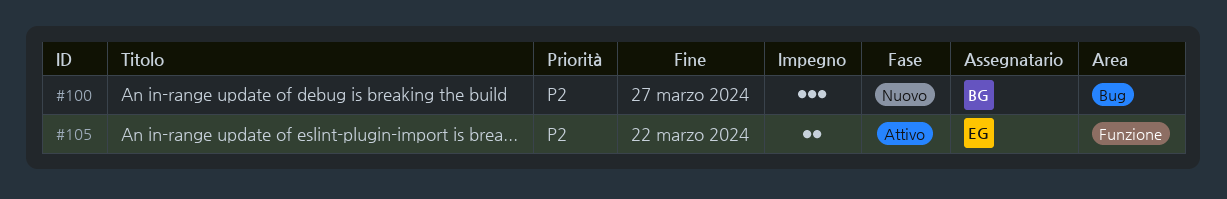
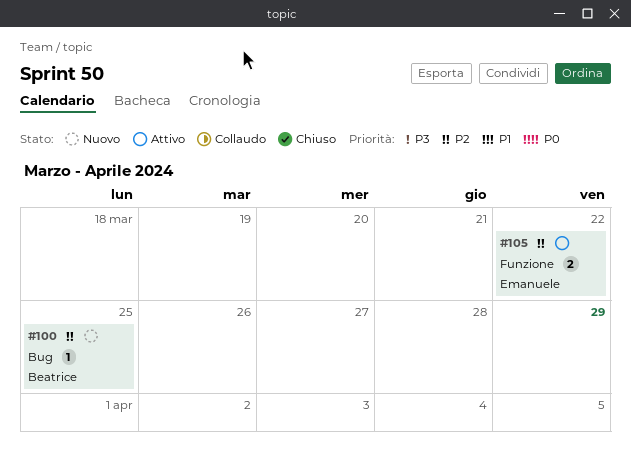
#100, estimate: 3 -> 1
#100, due: Mar 27 -> Mar 25

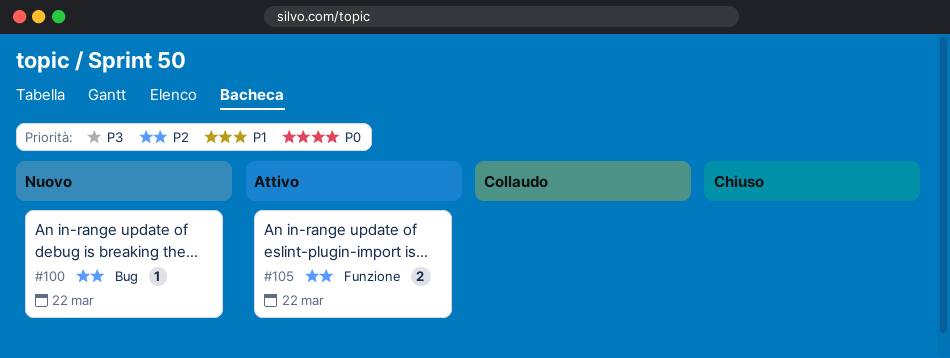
#100, due: Mar 25 -> Mar 22

